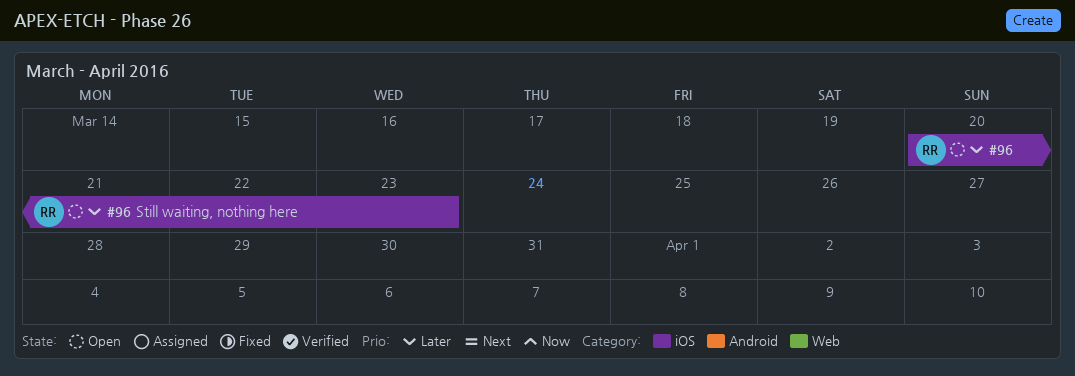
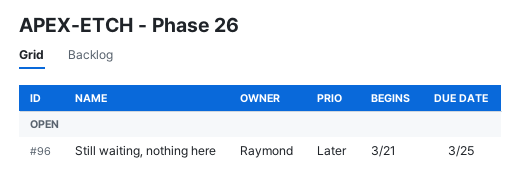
#96, start: Mar 20 -> Mar 21
#96, due: Mar 23 -> Mar 25

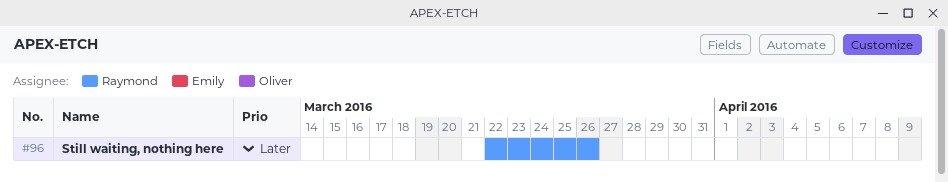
#96, start: Mar 21 -> Mar 22
#96, due: Mar 25 -> Mar 26

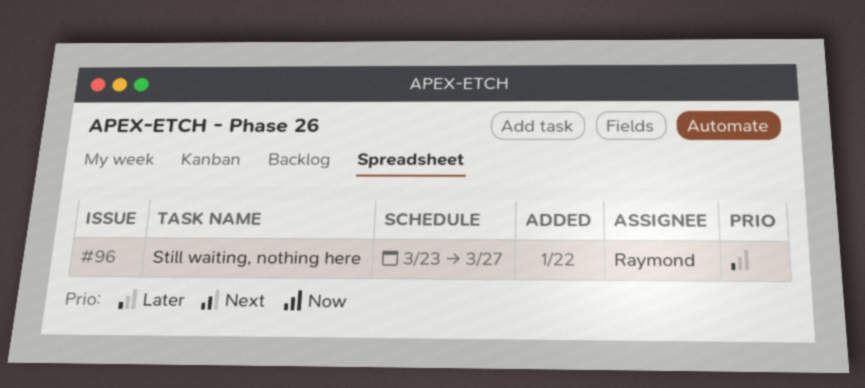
#96, start: Mar 22 -> Mar 23
#96, due: Mar 26 -> Mar 27

